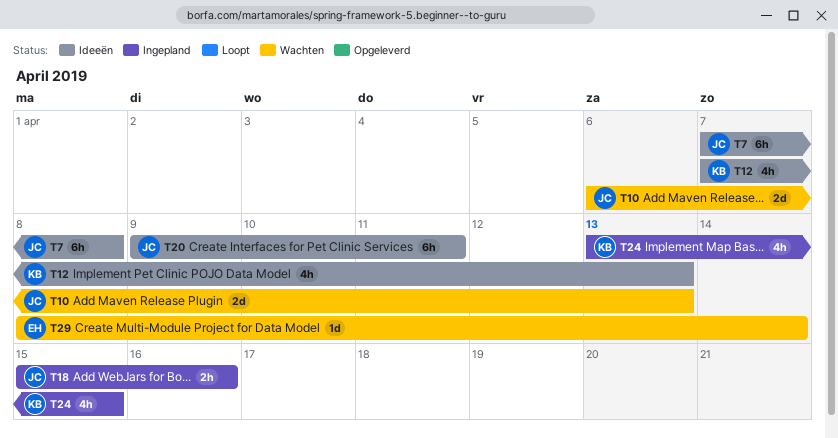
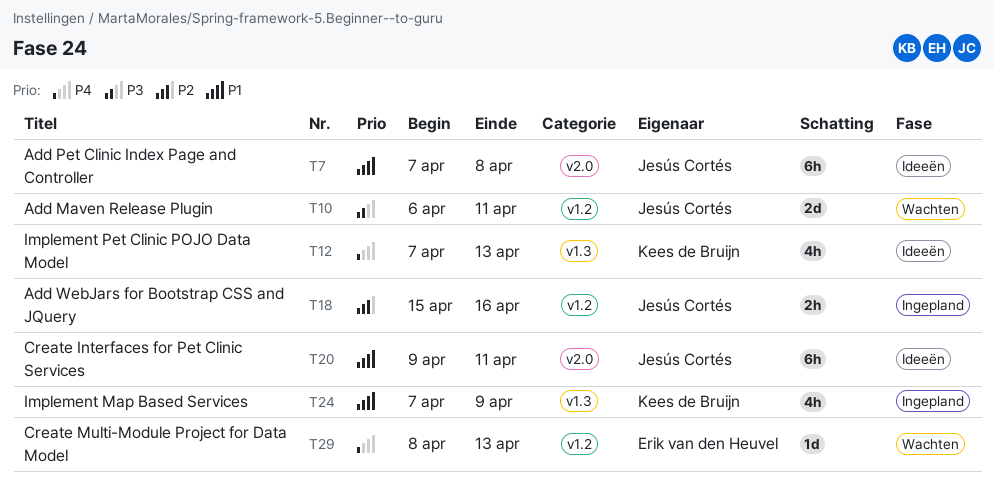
T10, due: Apr 13 -> Apr 11
T24, start: Apr 13 -> Apr 7
T24, due: Apr 15 -> Apr 9
T29, due: Apr 14 -> Apr 13

